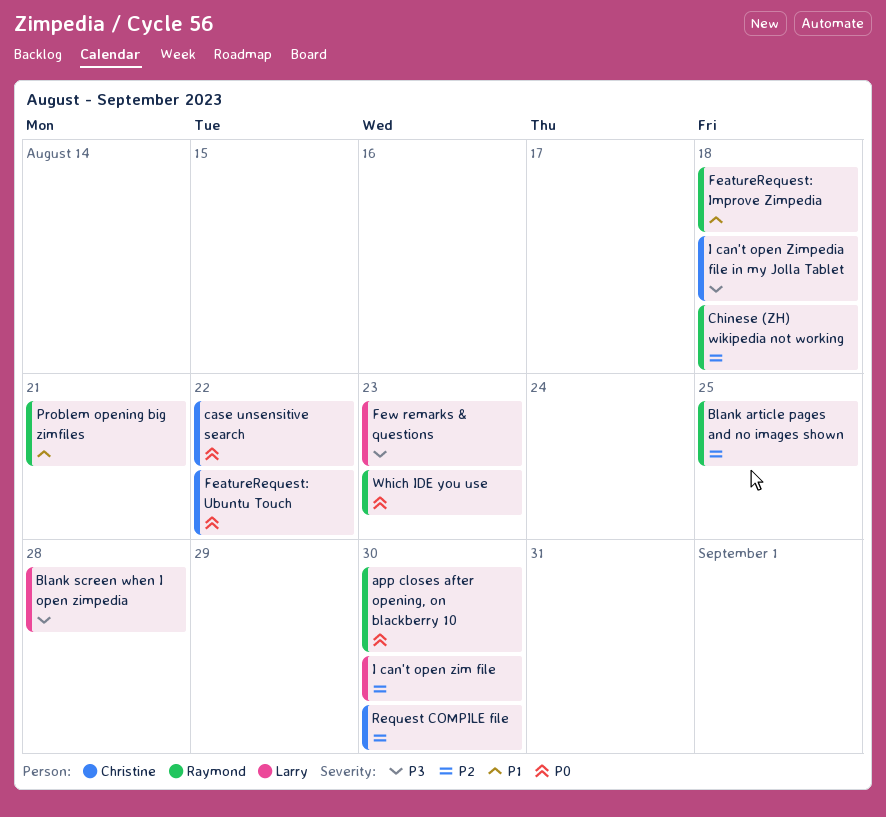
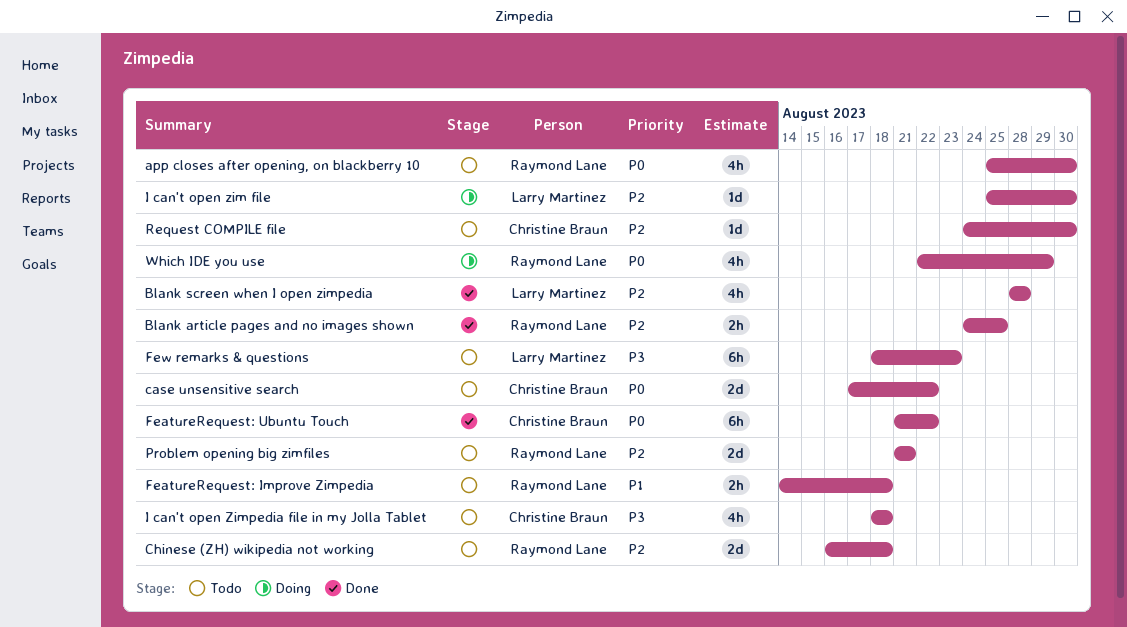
Blank screen when I open zimpedia, priority: P3 -> P2
Problem opening big zimfiles, priority: P1 -> P2
Which IDE you use, due: Aug 23 -> Aug 29

